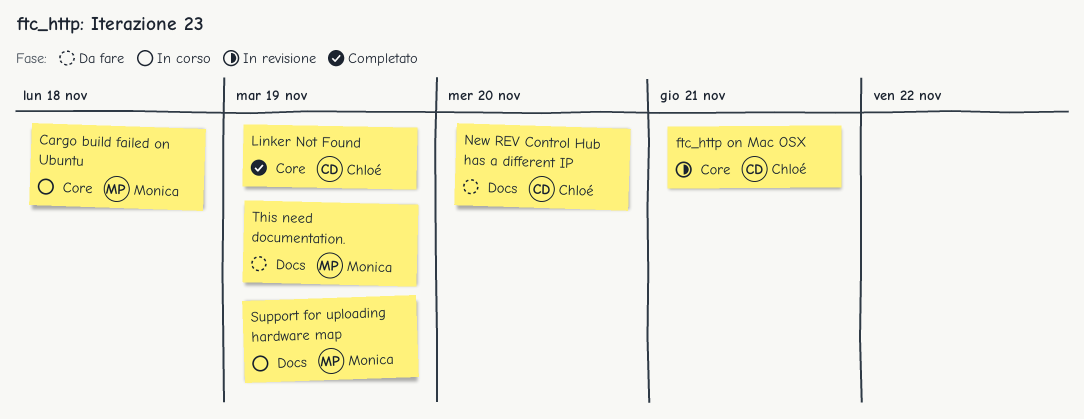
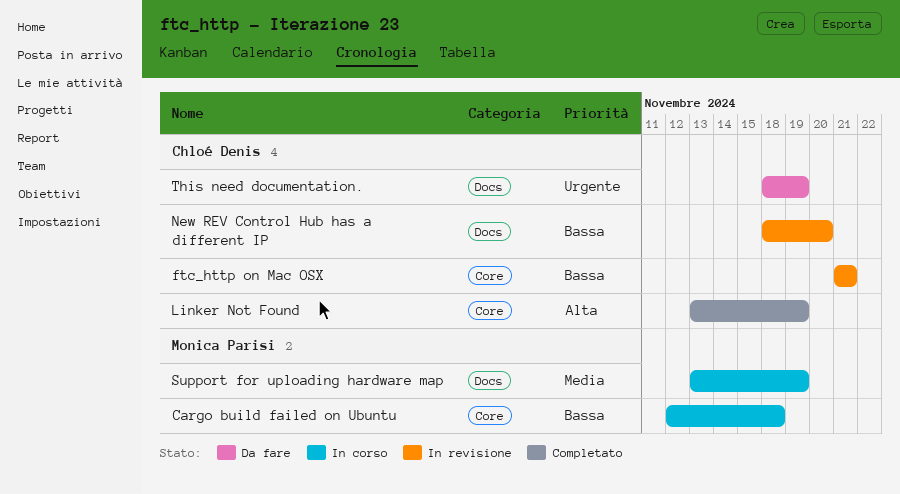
New REV Control Hub has a different IP, status: Da fare -> In revisione
This need documentation., owner: Monica Parisi -> Chloé Denis

